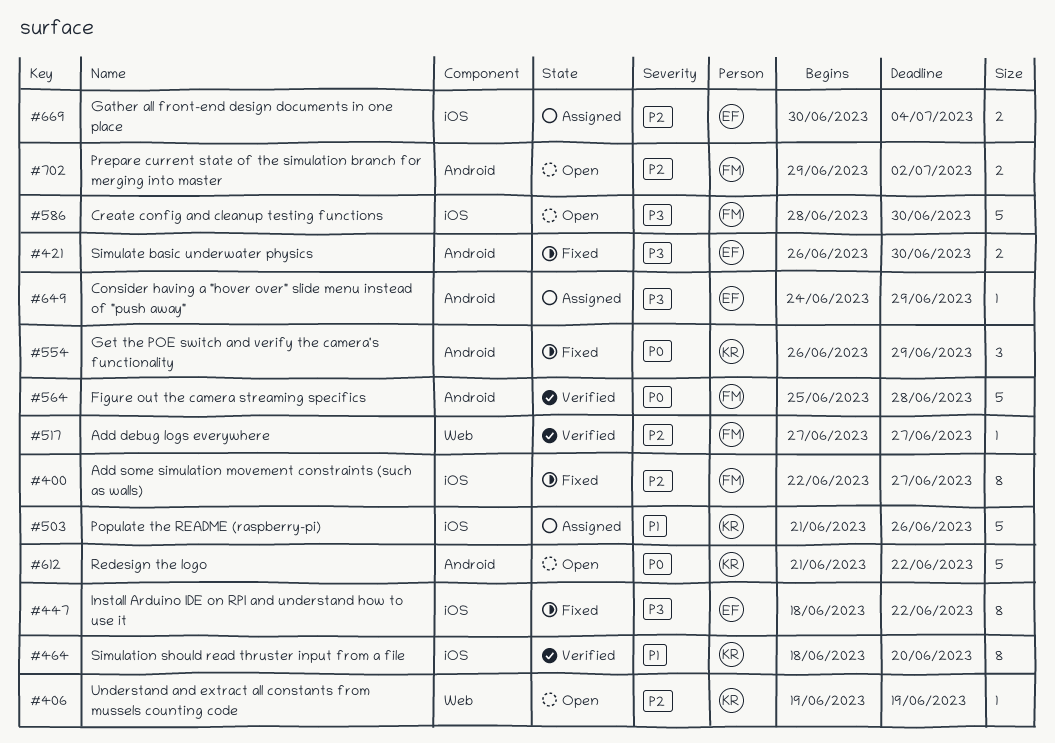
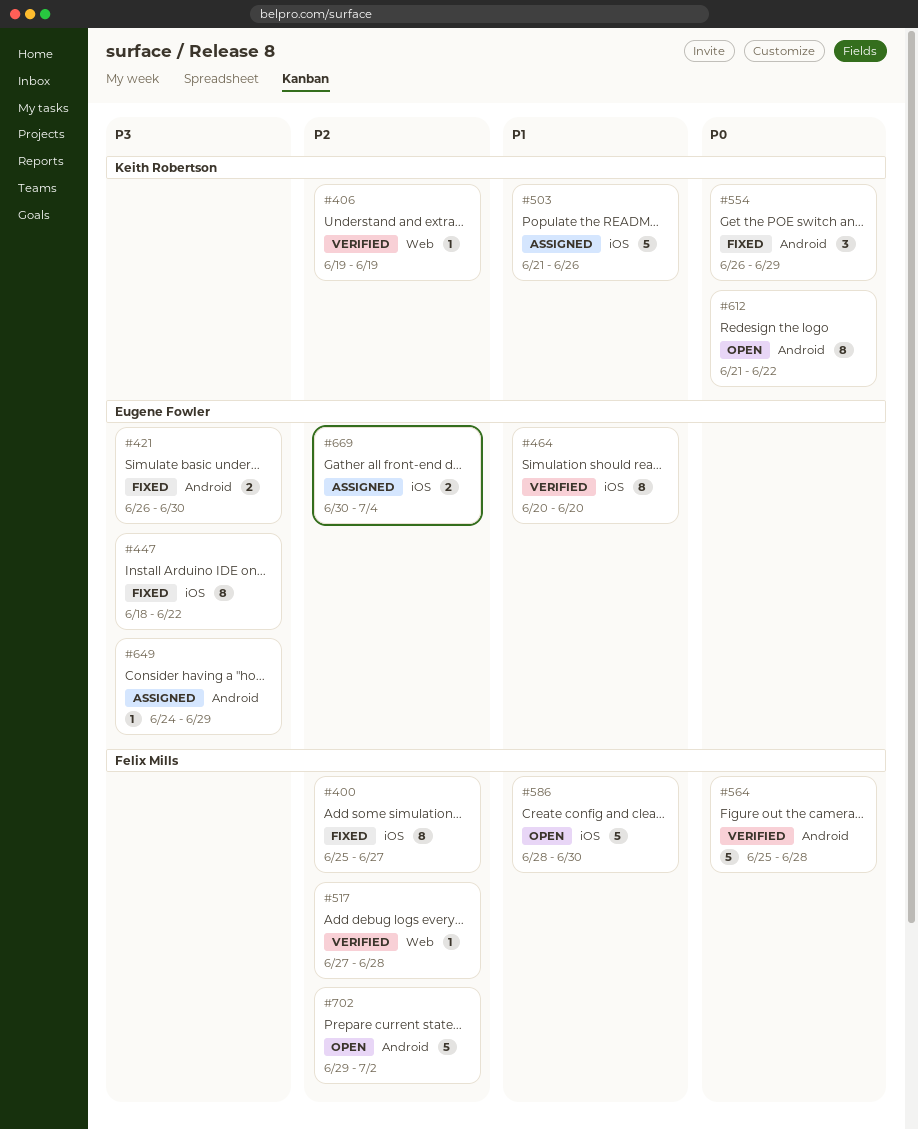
#400, start: Jun 22 -> Jun 25
#406, status: Open -> Verified
#464, owner: Keith Robertson -> Eugene Fowler
#464, start: Jun 18 -> Jun 20
#517, due: Jun 27 -> Jun 28
#586, priority: P3 -> P1
#612, estimate: 5 -> 8
#702, estimate: 2 -> 5

